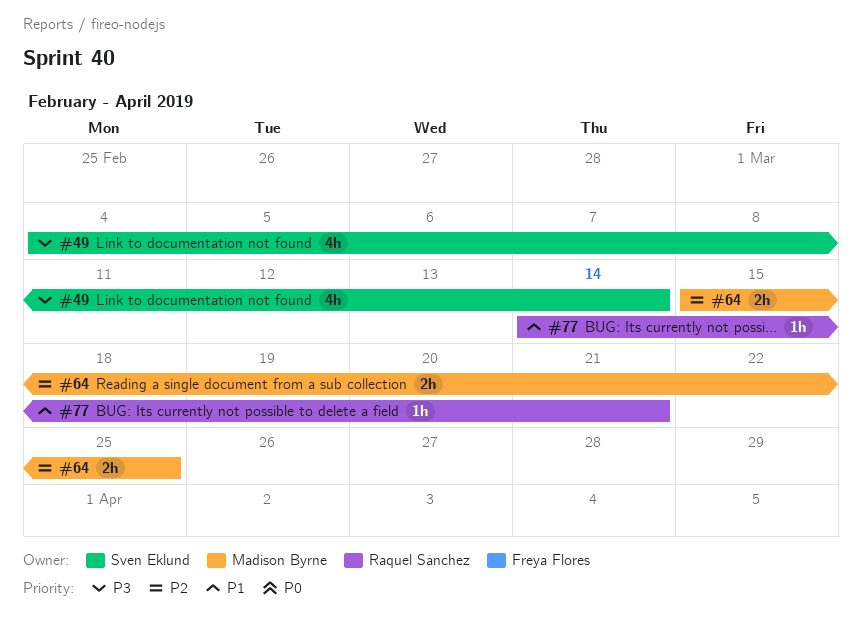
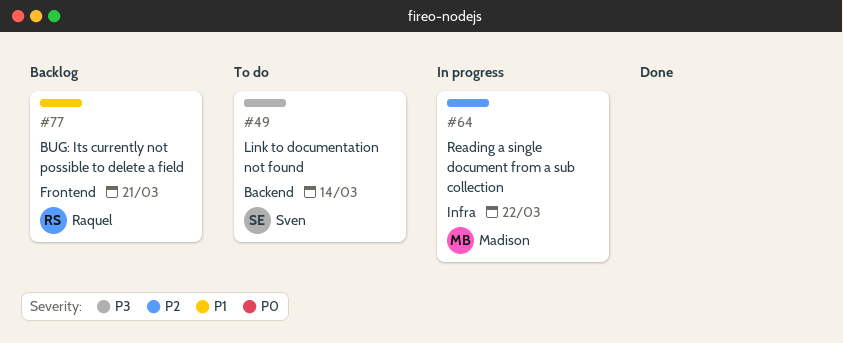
#64, due: Mar 25 -> Mar 22

